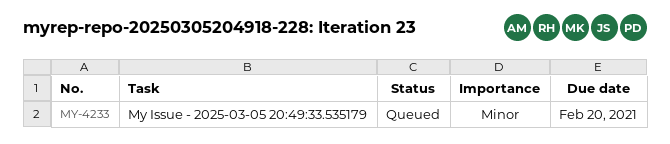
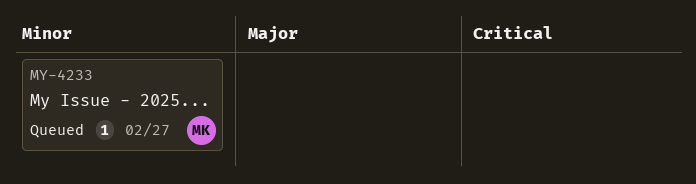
MY-4233, due: Feb 20 -> Feb 27

